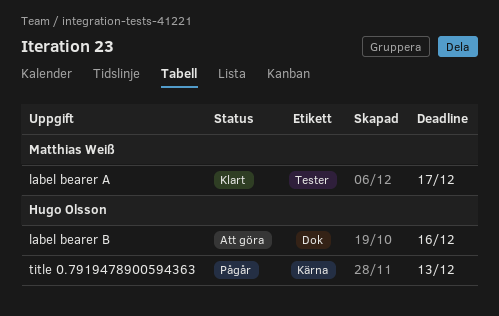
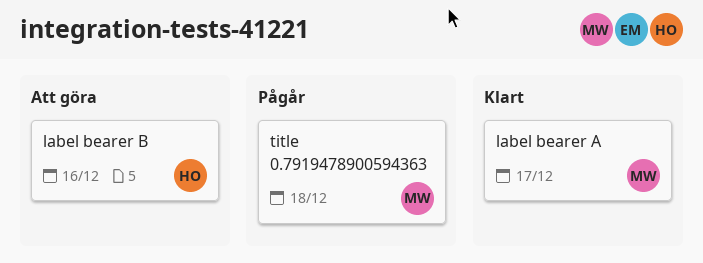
title 0.7919478900594363, owner: Hugo Olsson -> Matthias Weiß
title 0.7919478900594363, due: Dec 13 -> Dec 18

